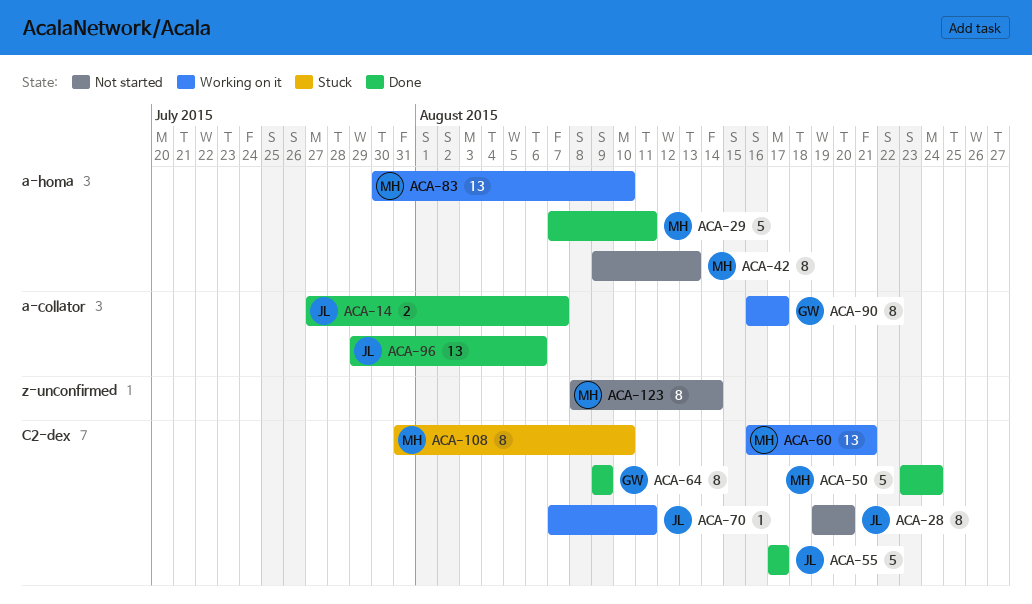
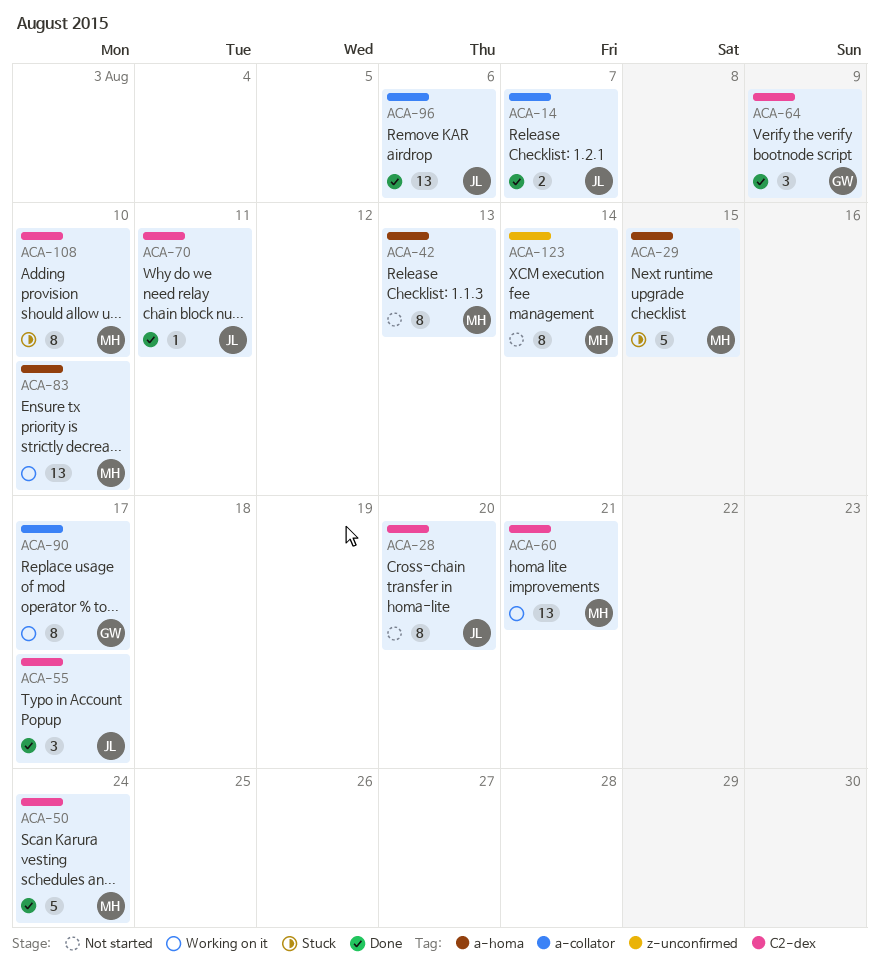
ACA-29, status: Done -> Stuck
ACA-29, due: Aug 11 -> Aug 15
ACA-55, estimate: 5 -> 3
ACA-64, estimate: 8 -> 3
ACA-70, status: Working on it -> Done

